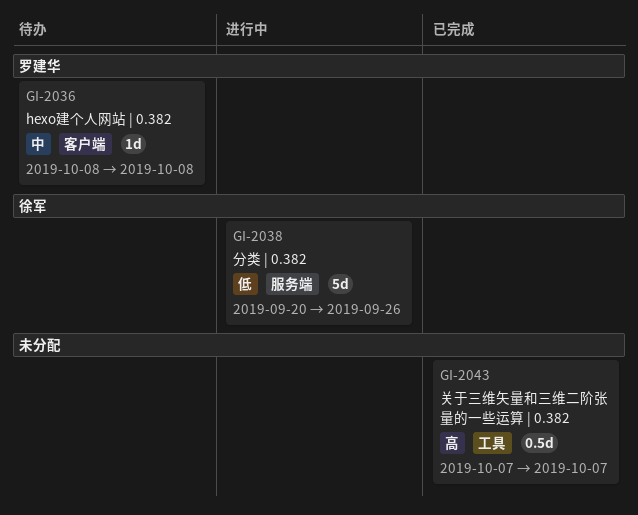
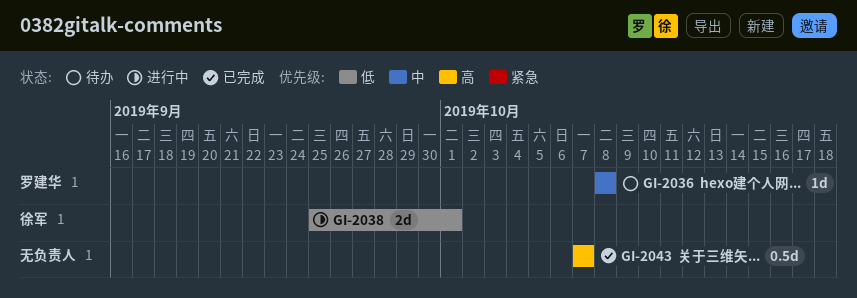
GI-2038, estimate: 5d -> 2d
GI-2038, start: Sep 20 -> Sep 25
GI-2038, due: Sep 26 -> Oct 1

